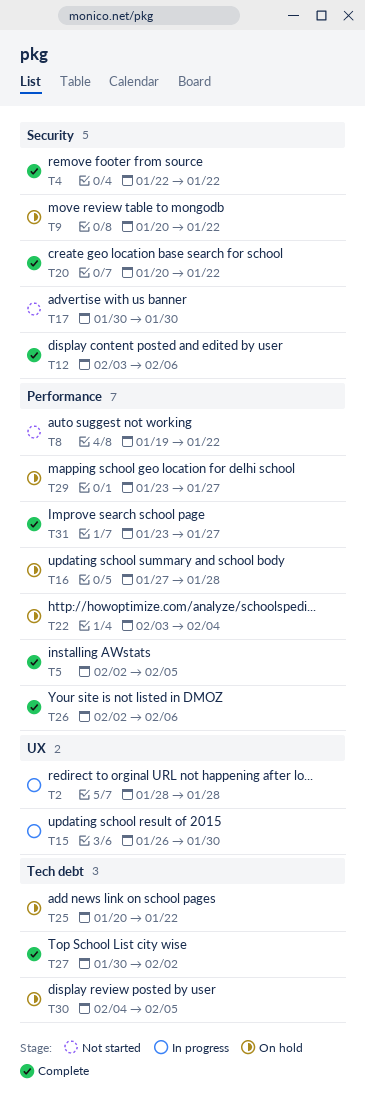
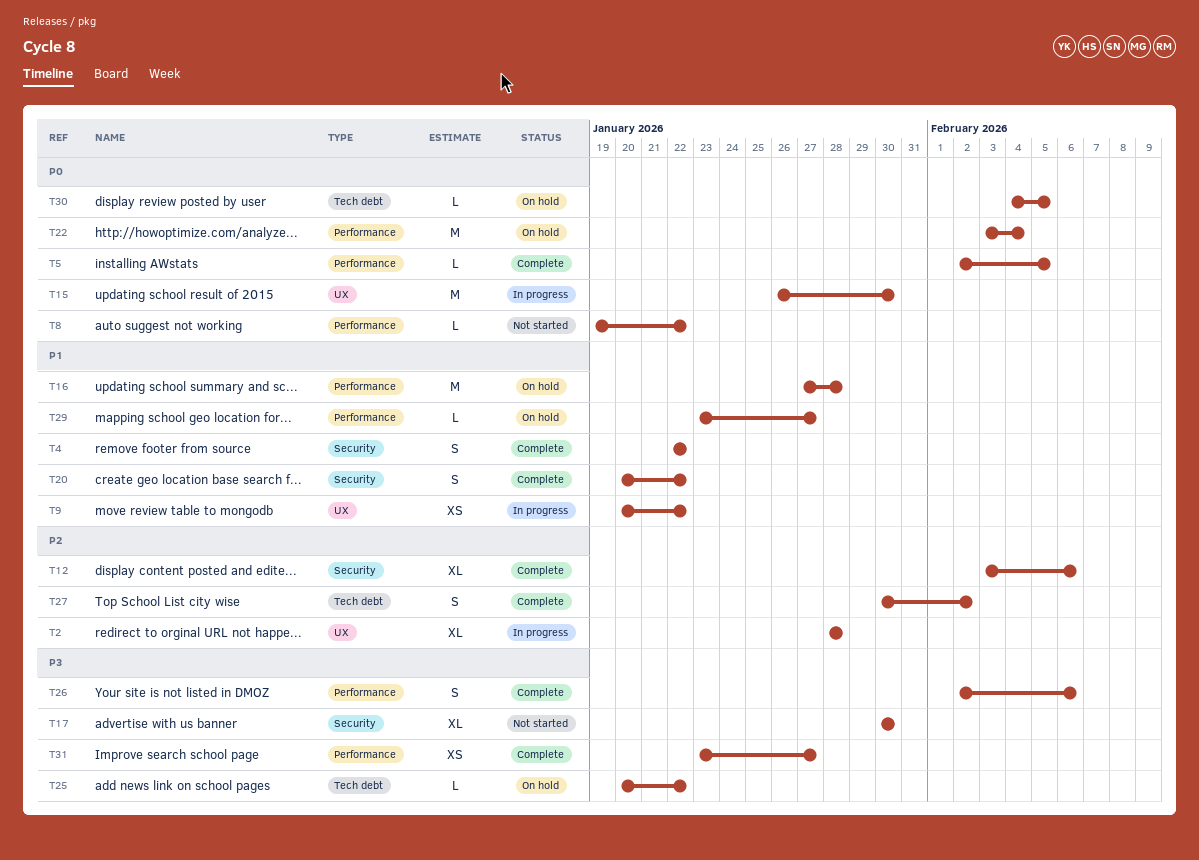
T9, status: On hold -> In progress
T9, label: Security -> UX

